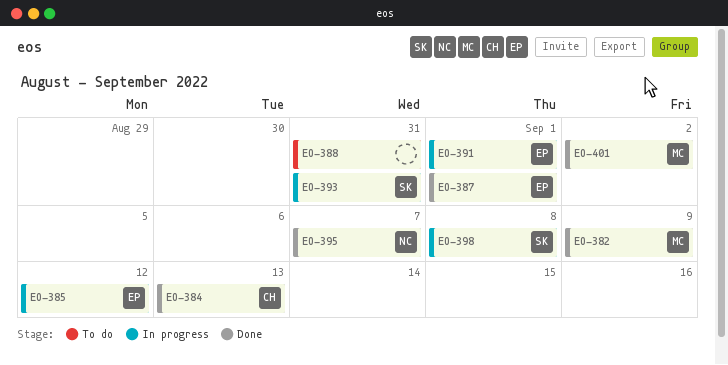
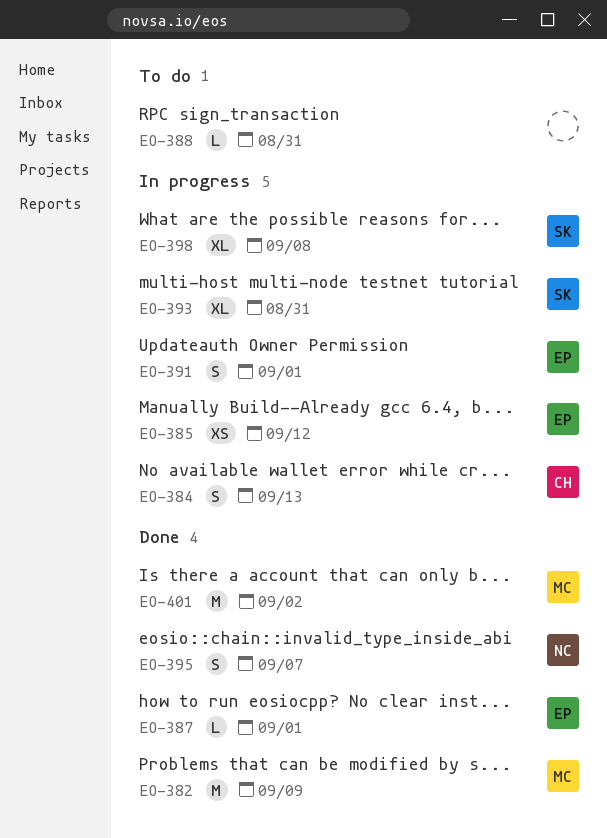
EO-384, status: Done -> In progress

